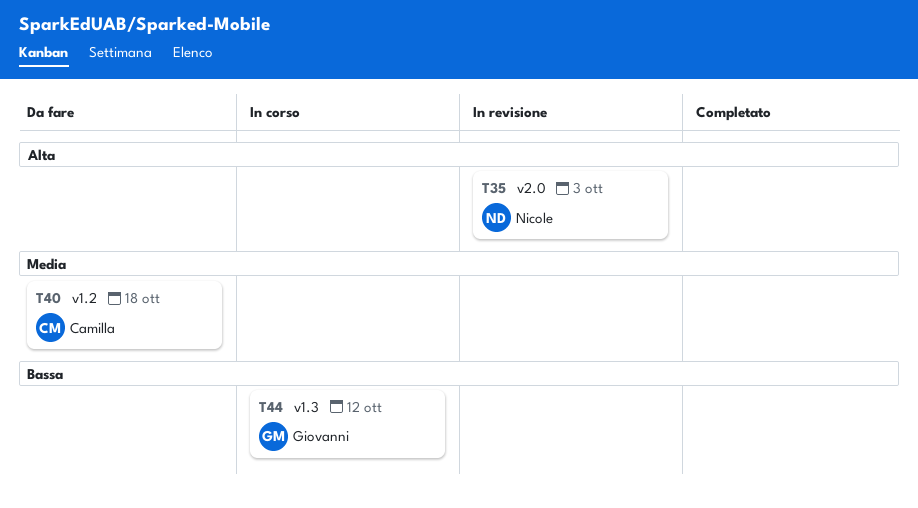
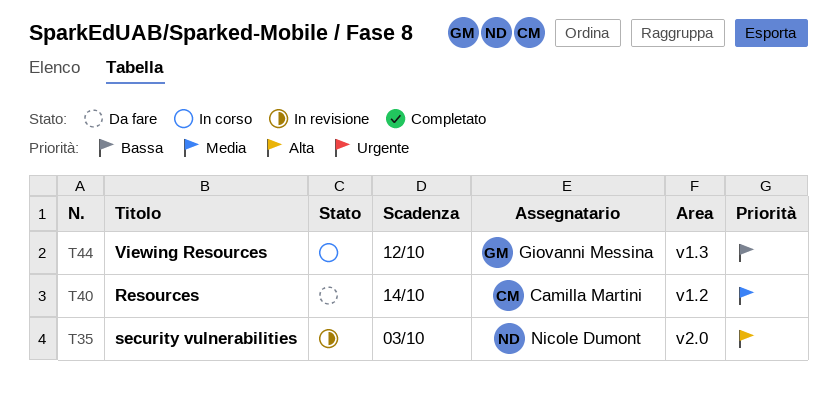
T40, due: Oct 18 -> Oct 14

